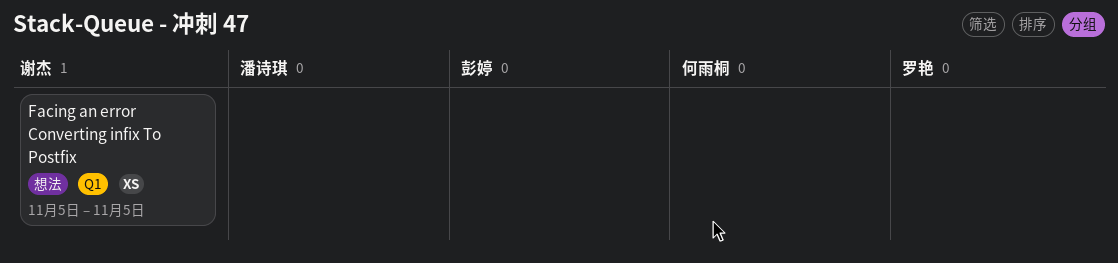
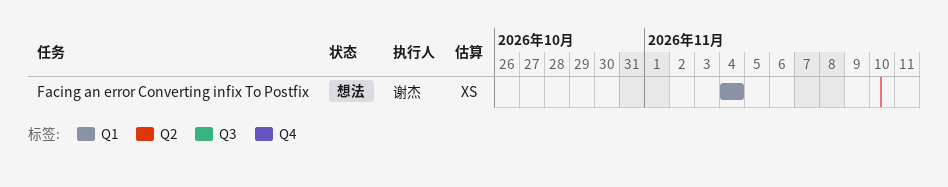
Facing an error Converting infix To Postfix, start: Nov 5 -> Nov 4
Facing an error Converting infix To Postfix, due: Nov 5 -> Nov 4

